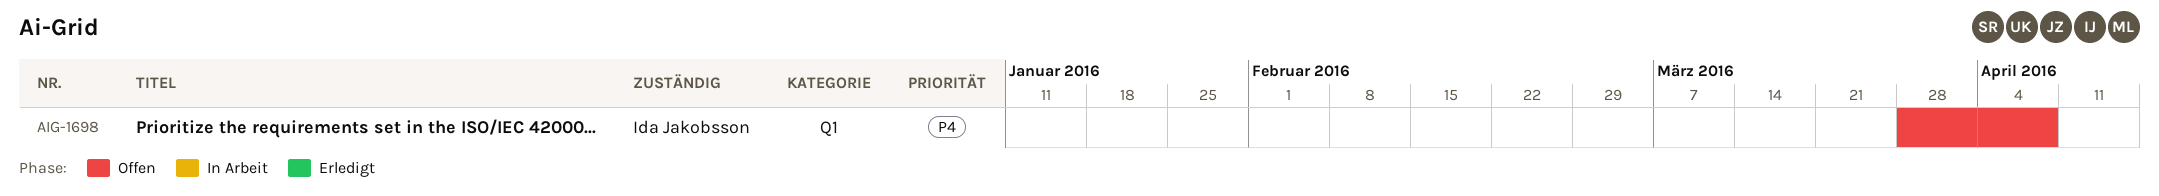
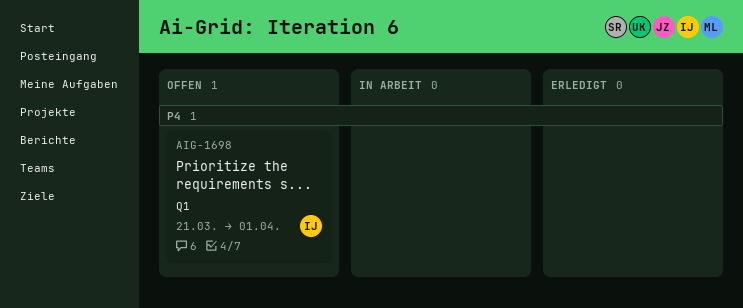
AIG-1698, start: Mar 28 -> Mar 21
AIG-1698, due: Apr 8 -> Apr 1

